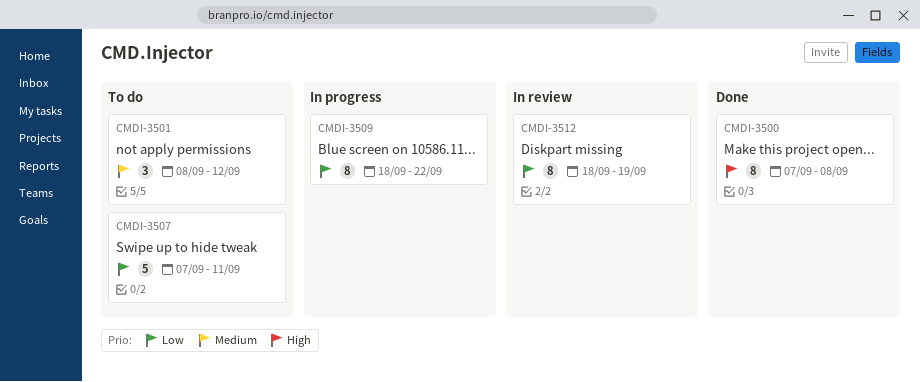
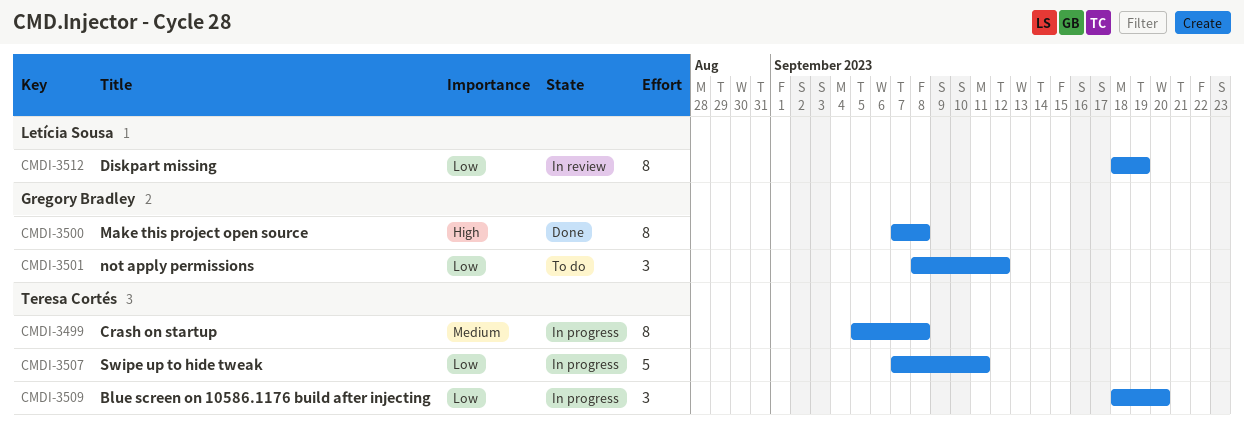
CMDI-3499: none -> present
CMDI-3501, priority: Medium -> Low
CMDI-3507, status: To do -> In progress
CMDI-3509, estimate: 8 -> 3
CMDI-3509, due: Sep 22 -> Sep 20

